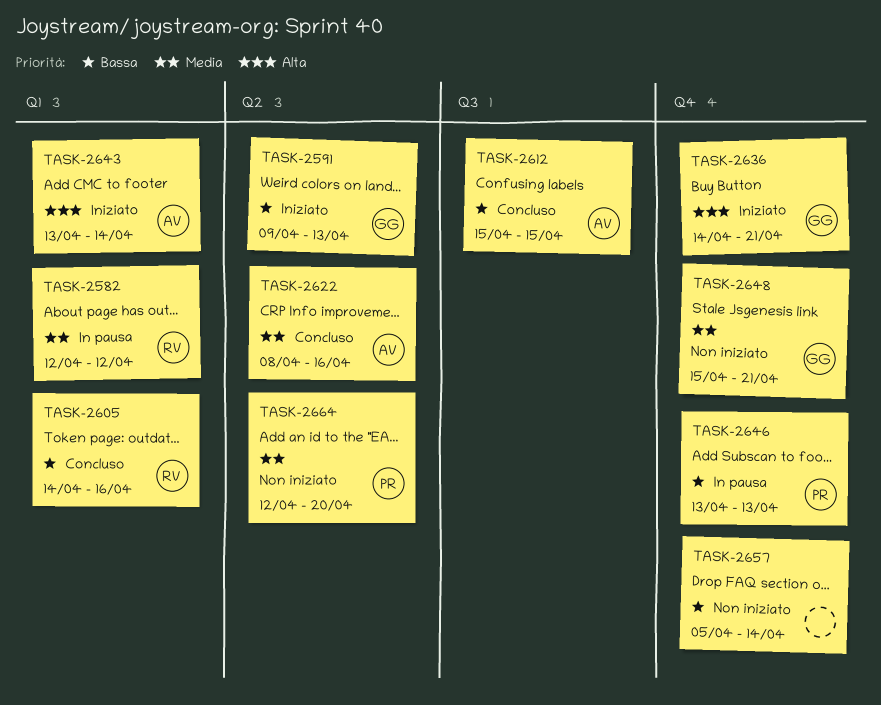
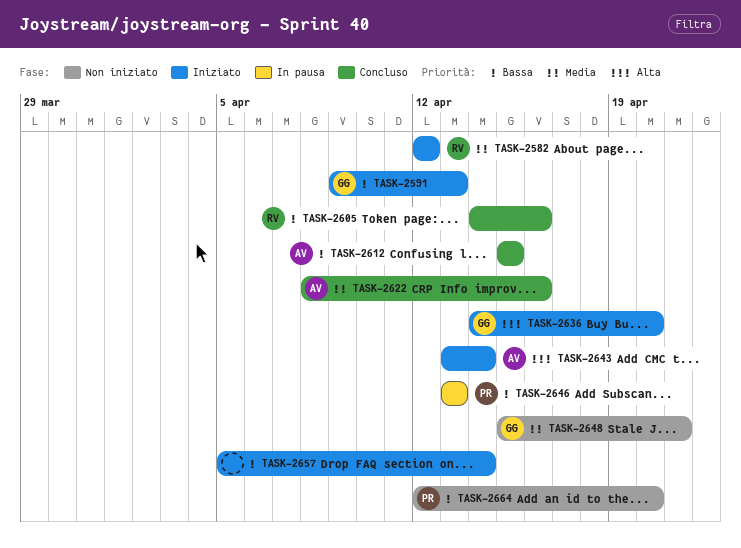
TASK-2582, status: In pausa -> Iniziato
TASK-2636, due: Apr 21 -> Apr 20
TASK-2657, status: Non iniziato -> Iniziato
TASK-2664, priority: Media -> Bassa

